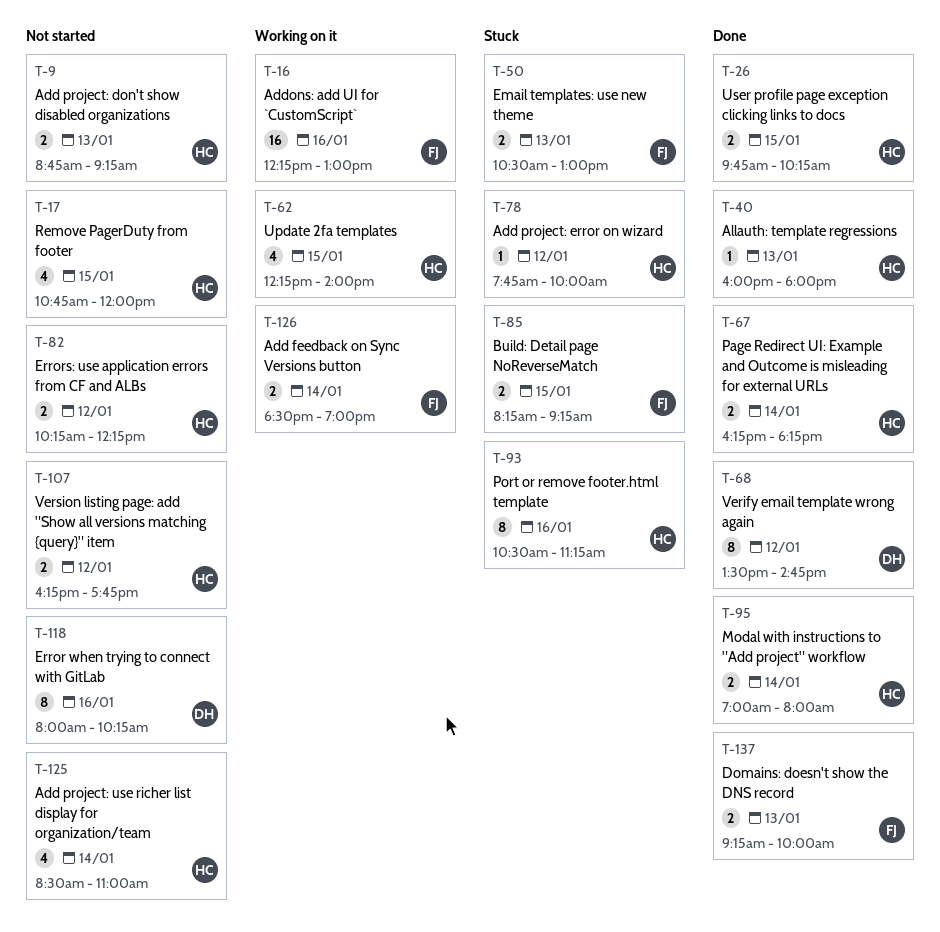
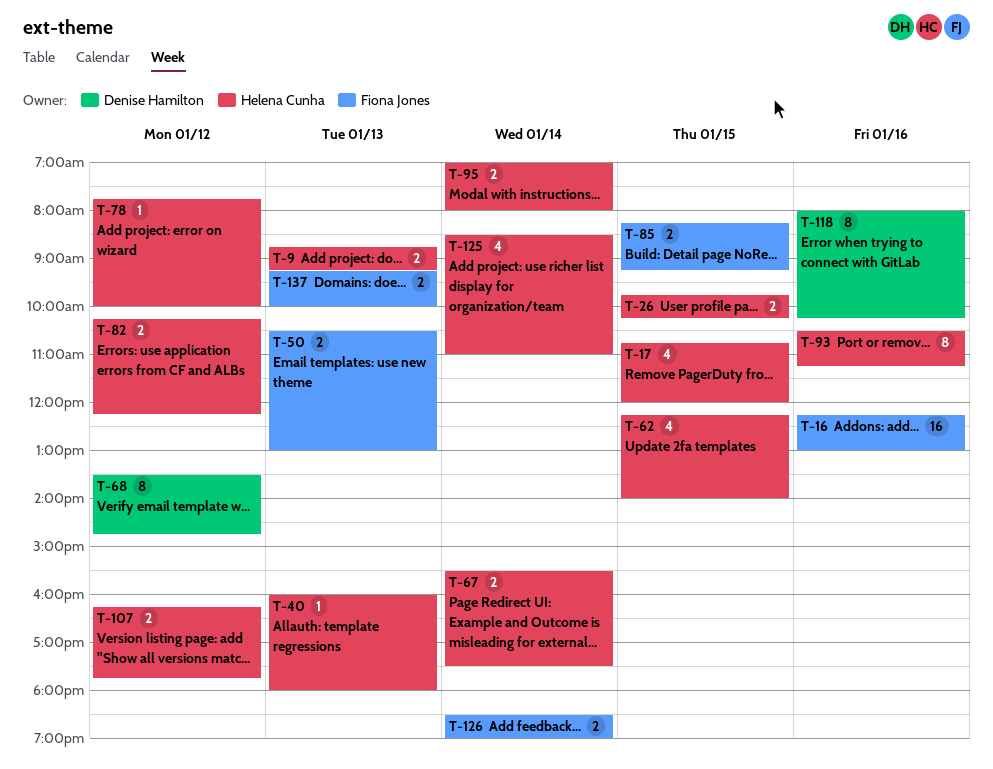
T-67, begins: 16:15 -> 15:30
T-67, ends: 18:15 -> 17:30

